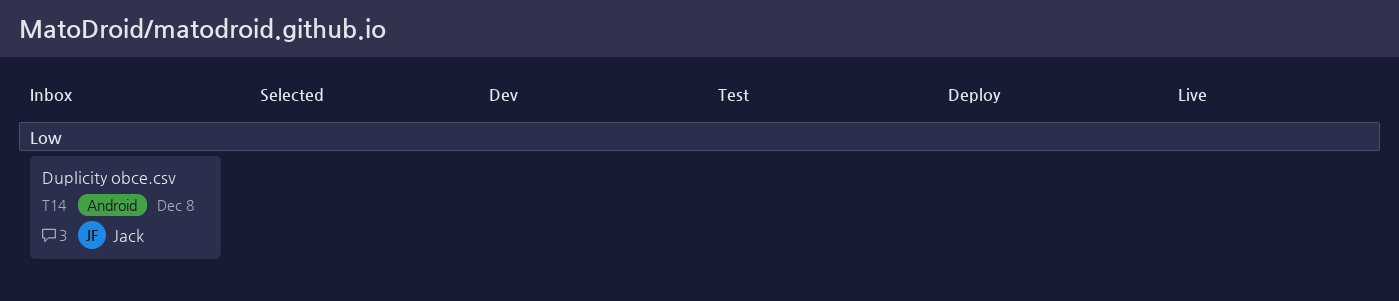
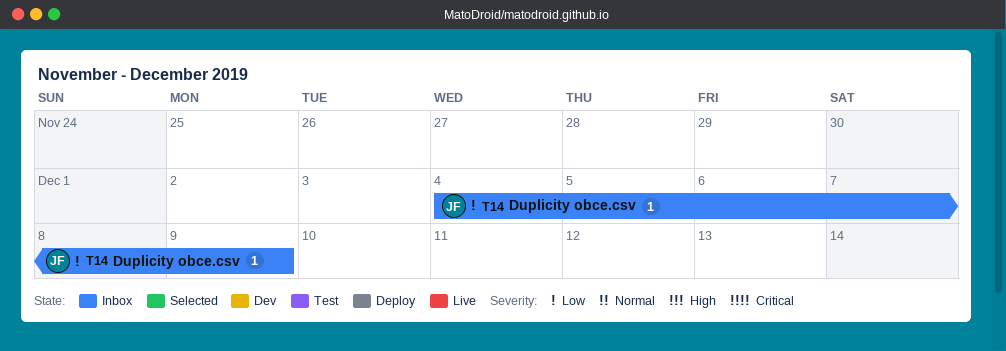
T14, due: Dec 8 -> Dec 9

